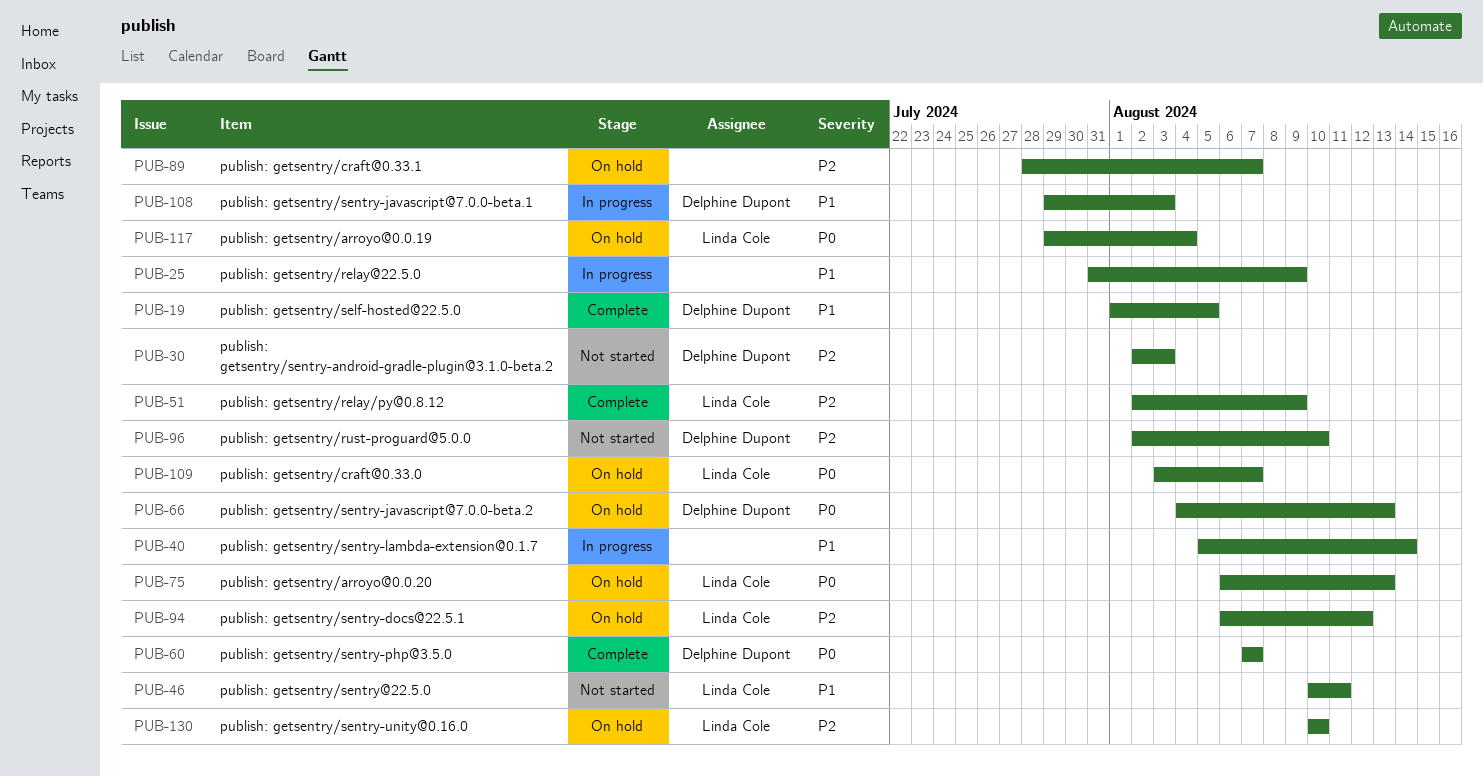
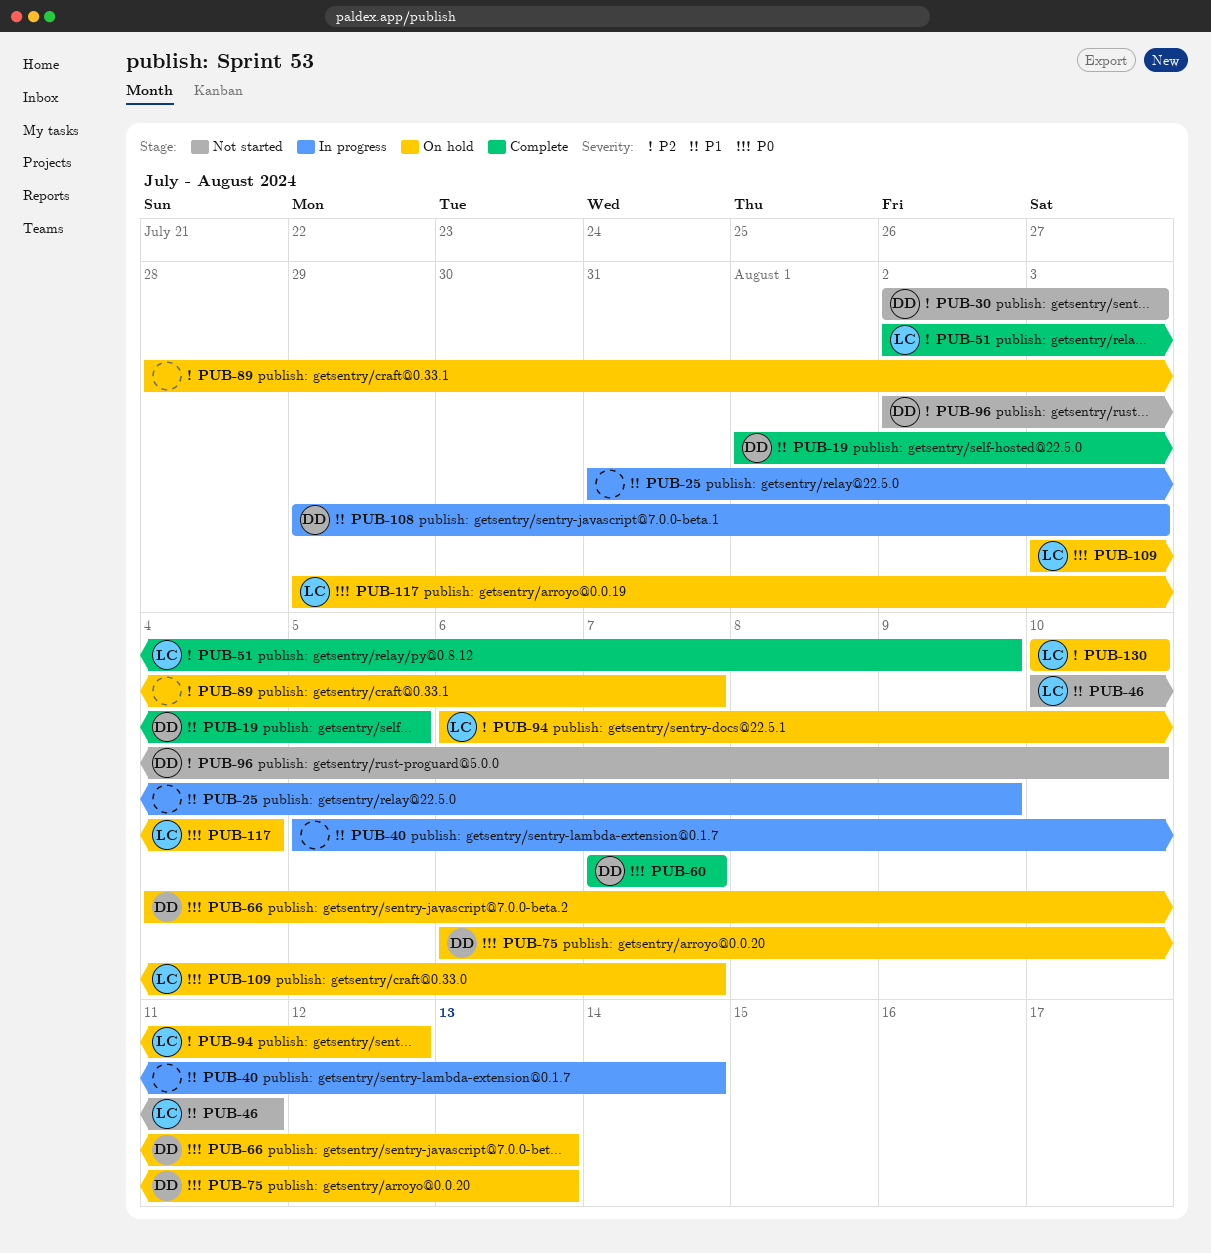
PUB-75, owner: Linda Cole -> Delphine Dupont

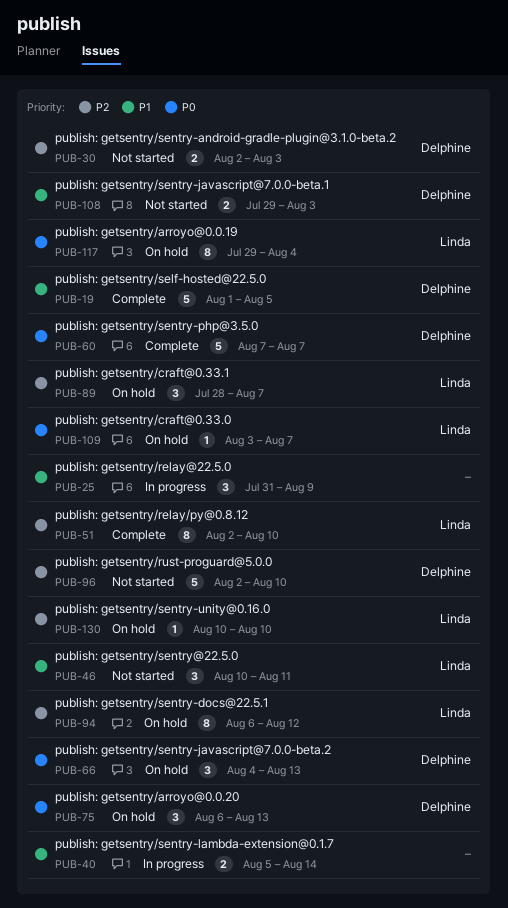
PUB-51, due: Aug 9 -> Aug 10
PUB-89, owner: none -> Linda
PUB-108, status: In progress -> Not started

